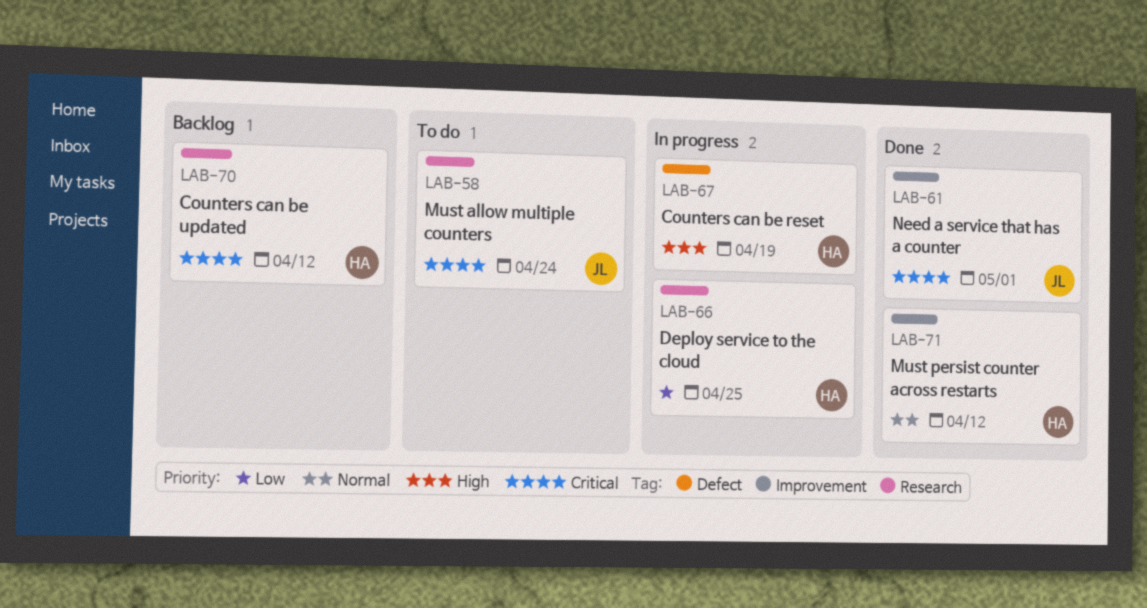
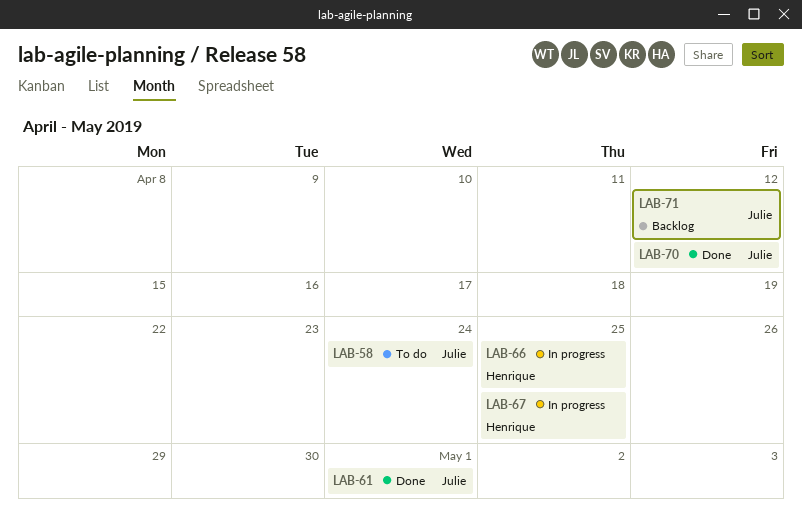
LAB-67, due: Apr 19 -> Apr 25
LAB-70, status: Backlog -> Done
LAB-70, owner: Henrique -> Julie
LAB-71, status: Done -> Backlog
LAB-71, owner: Henrique -> Julie

